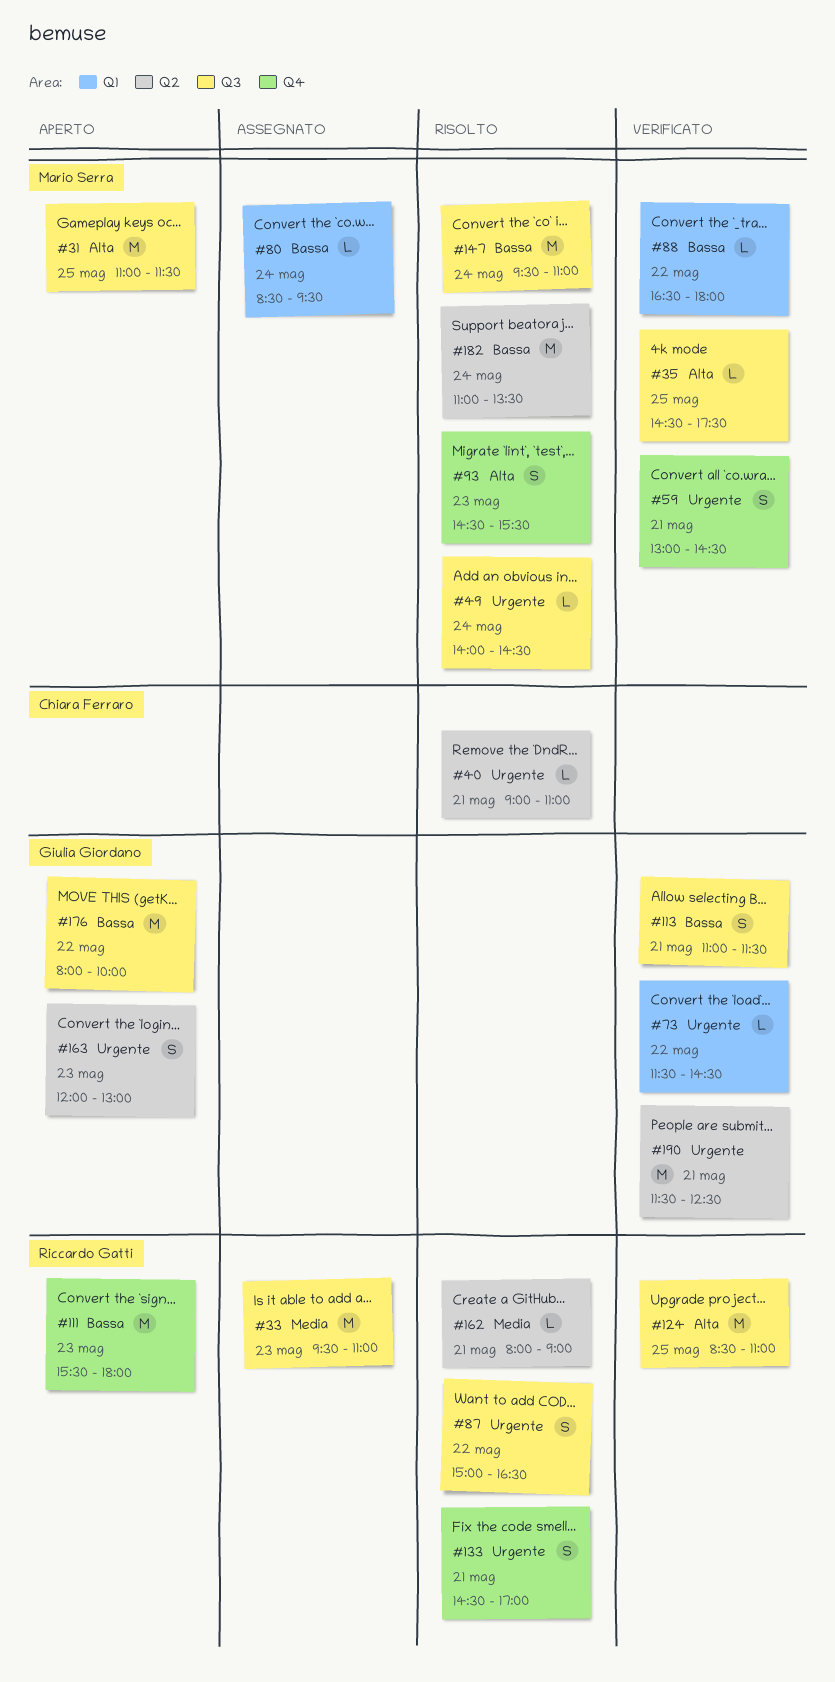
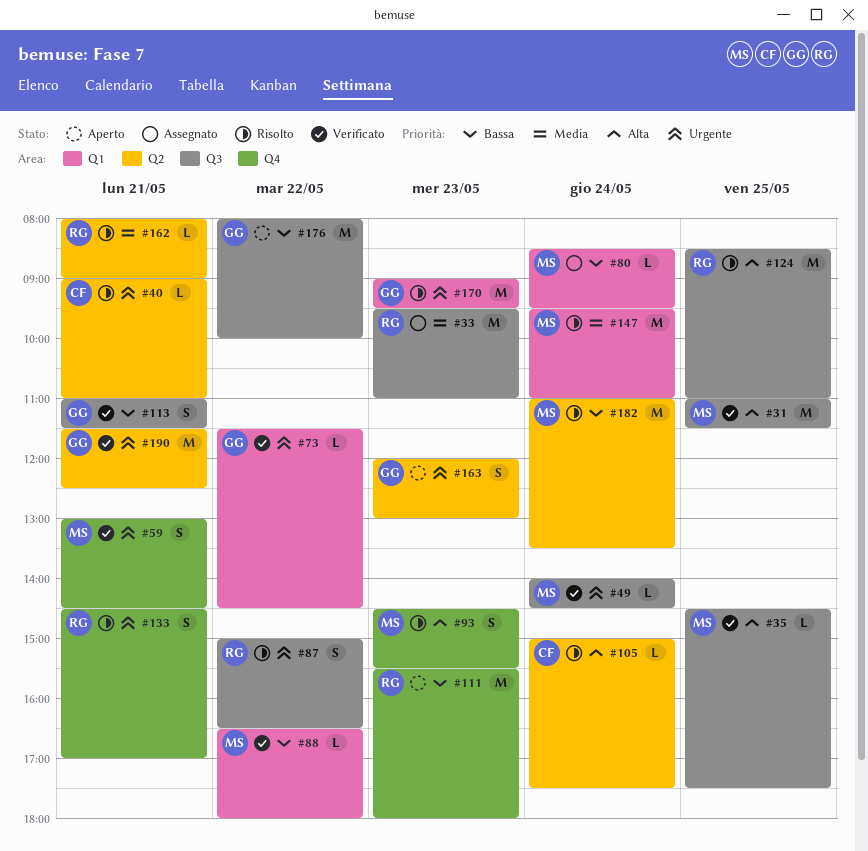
#31, status: Aperto -> Verificato
#49, status: Risolto -> Verificato
#105: none -> present
#124, status: Verificato -> Risolto
#147, priority: Bassa -> Media
#147, label: Q3 -> Q1
#170: none -> present

